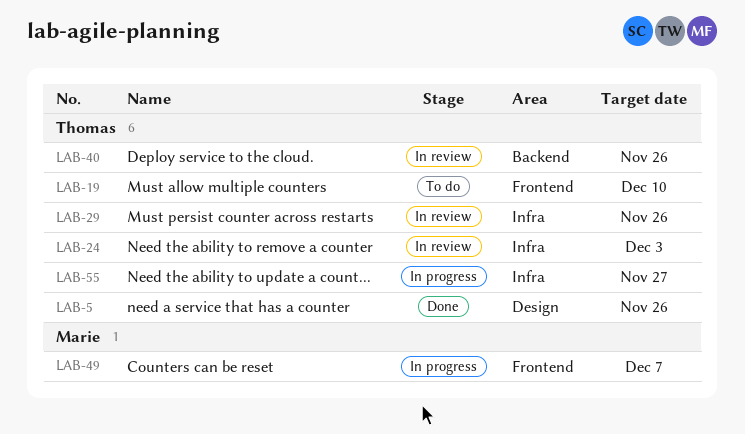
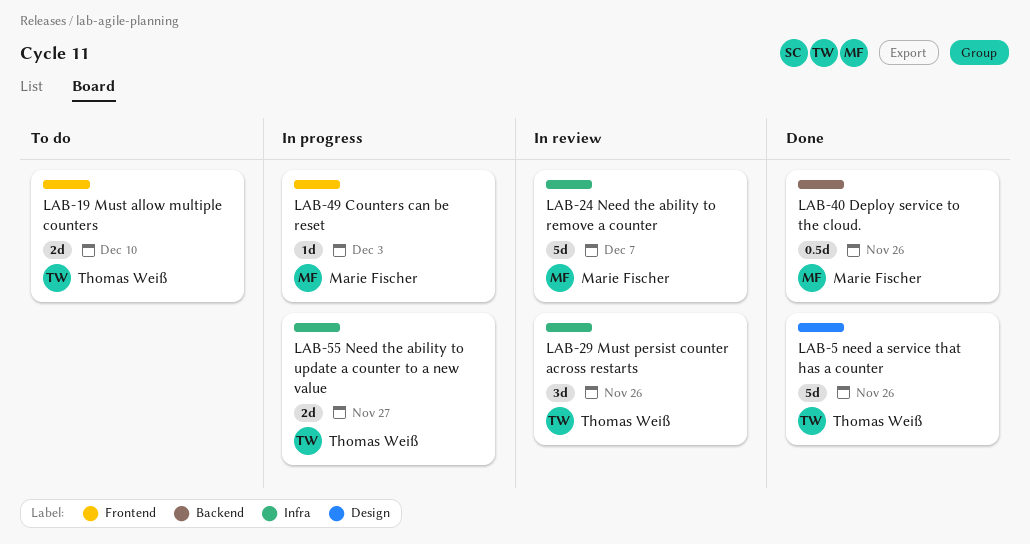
LAB-24, owner: Thomas Weiß -> Marie Fischer
LAB-24, due: Dec 3 -> Dec 7
LAB-40, status: In review -> Done
LAB-40, owner: Thomas Weiß -> Marie Fischer
LAB-49, due: Dec 7 -> Dec 3

